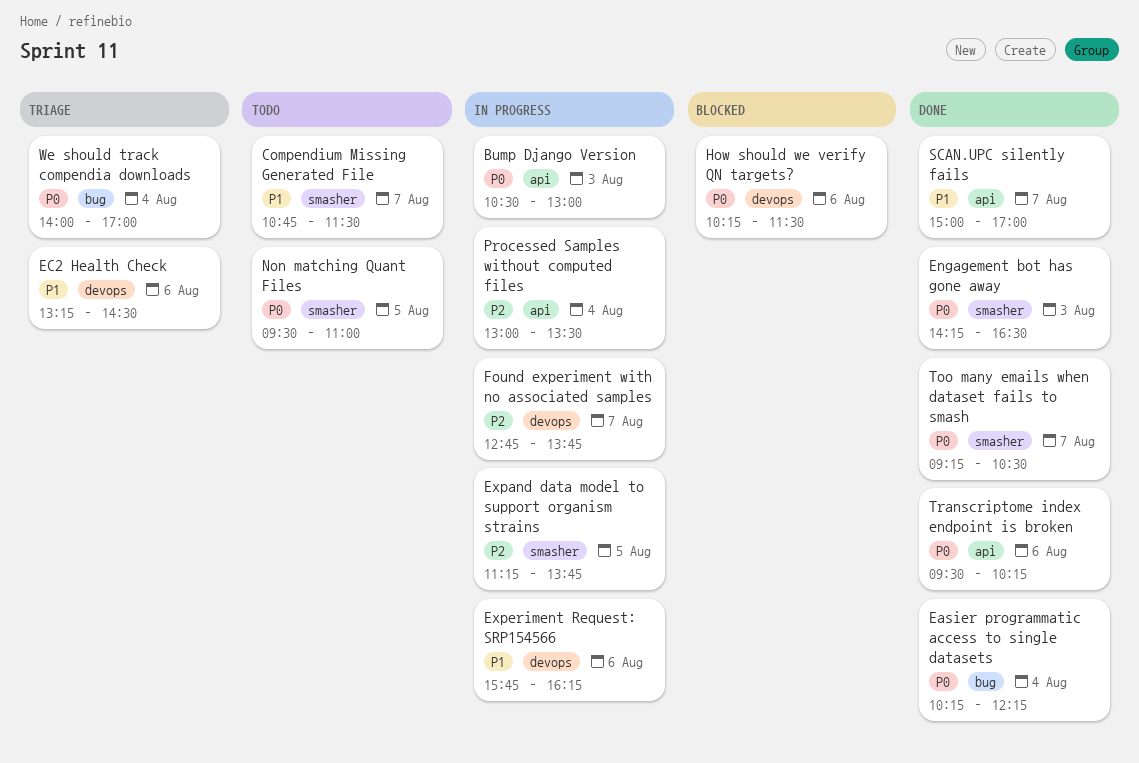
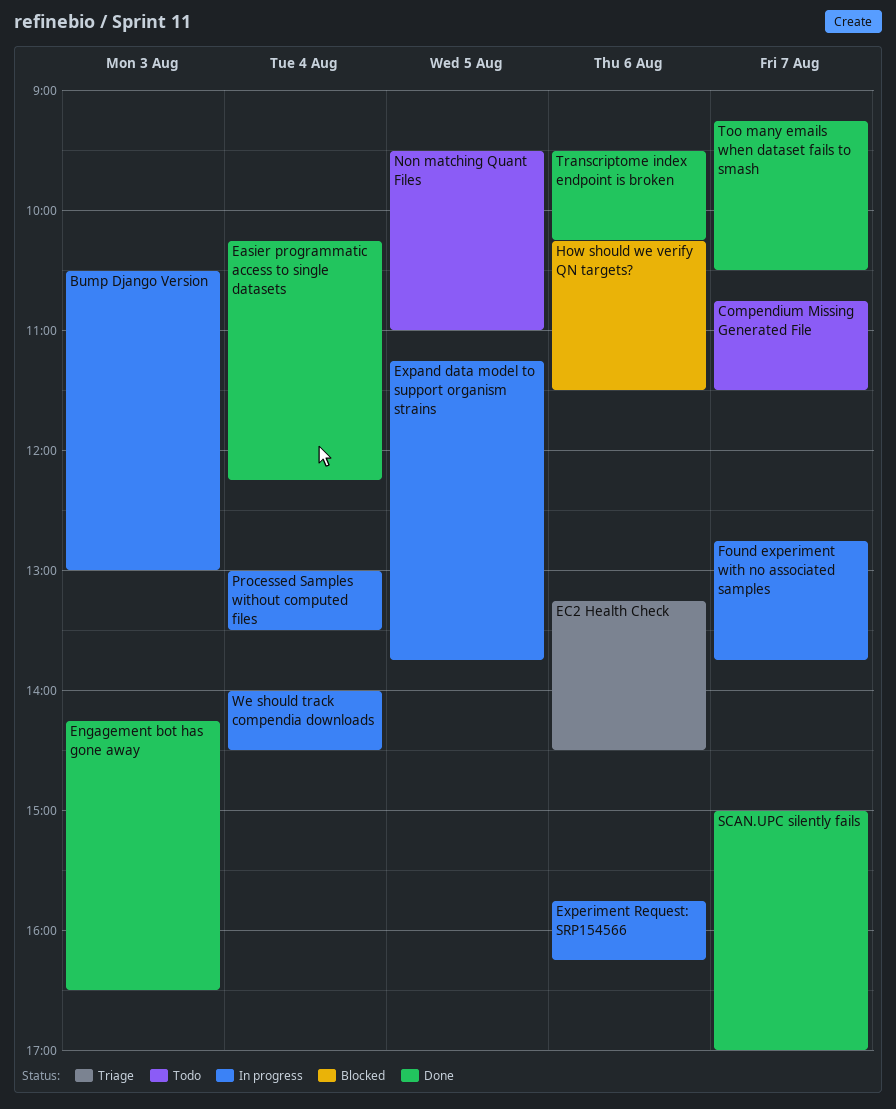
We should track compendia downloads, status: Triage -> In progress
We should track compendia downloads, ends: 17:00 -> 14:30

